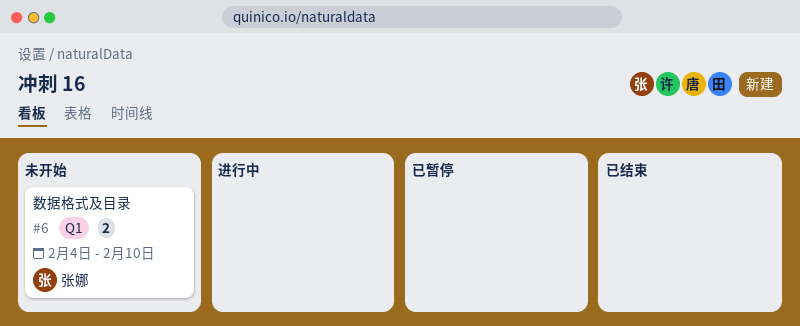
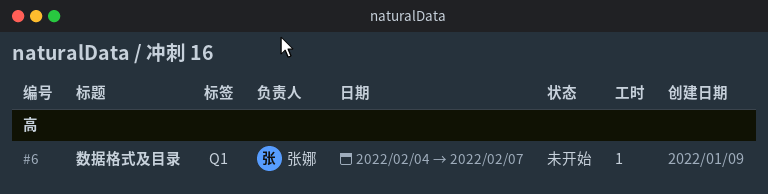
#6, estimate: 2 -> 1
#6, due: Feb 10 -> Feb 7

